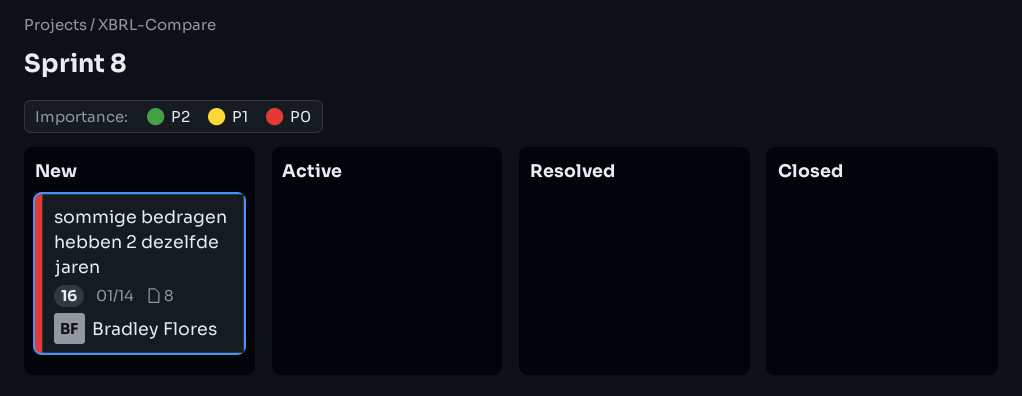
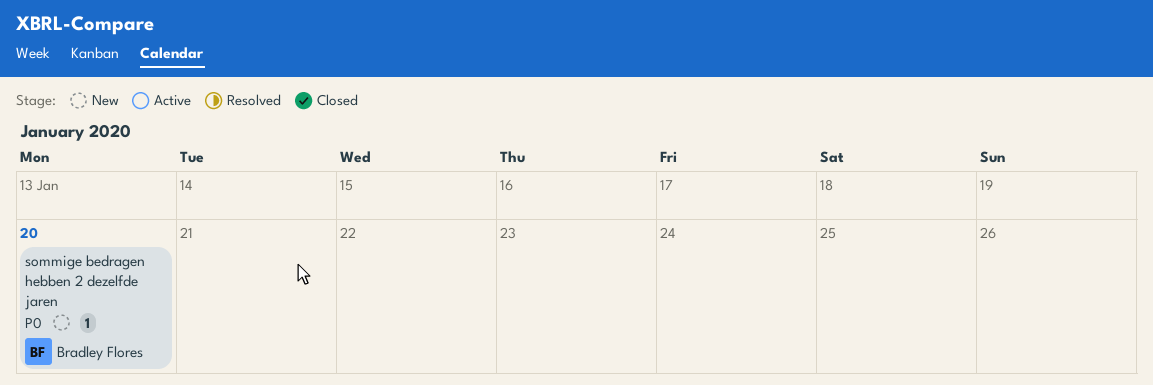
sommige bedragen hebben 2 dezelfde jaren, estimate: 16 -> 1
sommige bedragen hebben 2 dezelfde jaren, due: Jan 14 -> Jan 20

